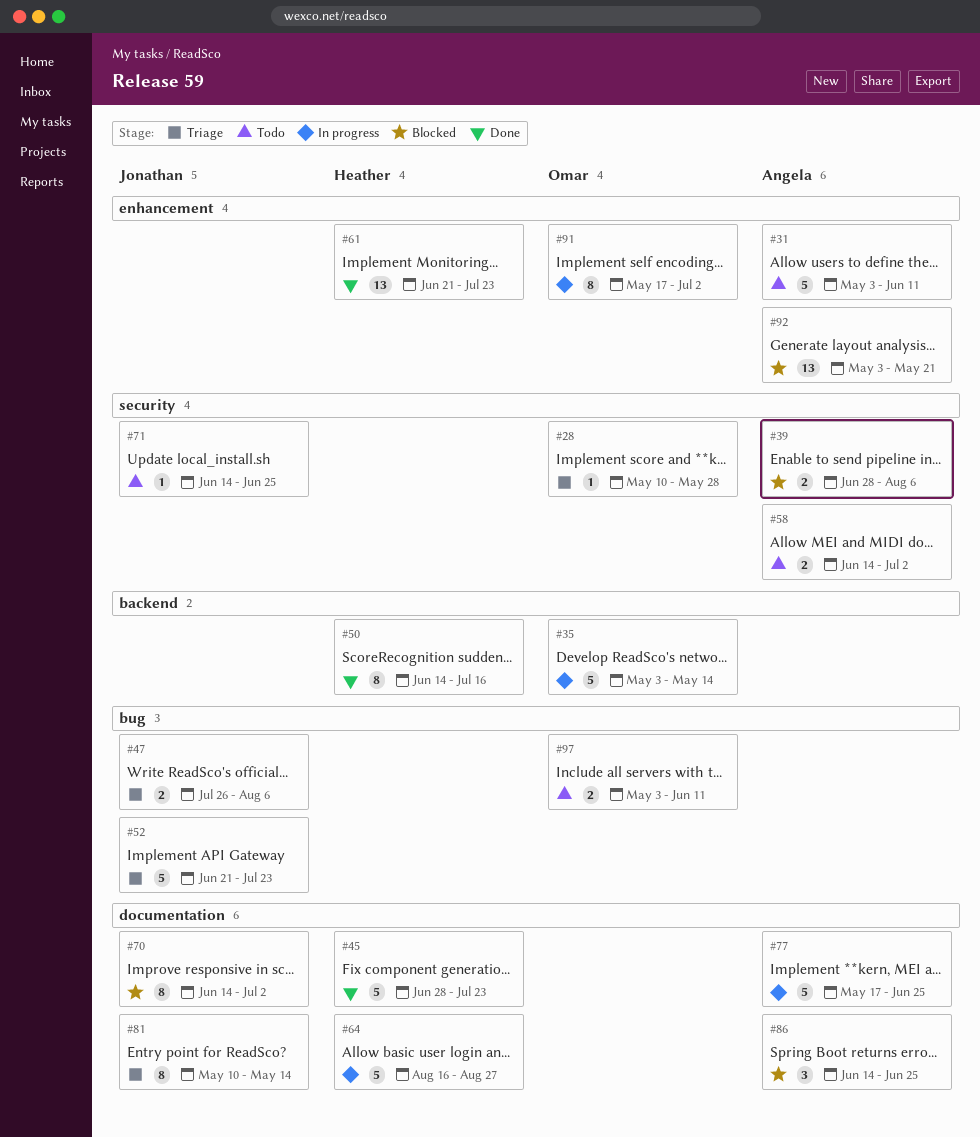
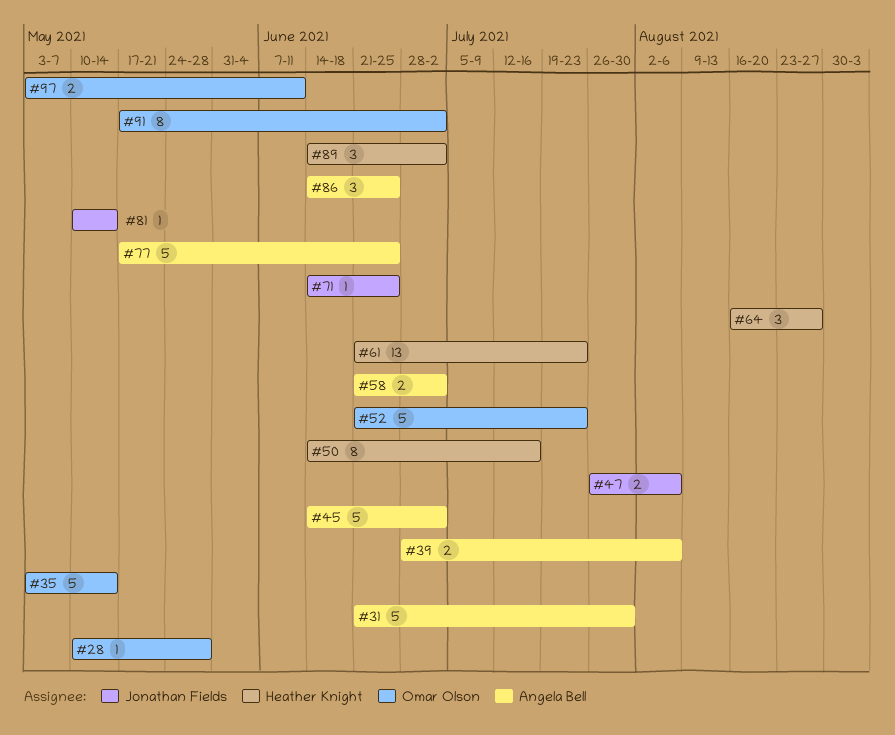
#31, start: May 3 -> Jun 21
#31, due: Jun 11 -> Jul 30
#45, owner: Heather Knight -> Angela Bell
#45, start: Jun 28 -> Jun 14
#45, due: Jul 23 -> Jul 2
#52, owner: Jonathan Fields -> Omar Olson
#58, start: Jun 14 -> Jun 21
#64, estimate: 5 -> 3
#70: present -> none
#81, estimate: 8 -> 1
#89: none -> present
#92: present -> none

